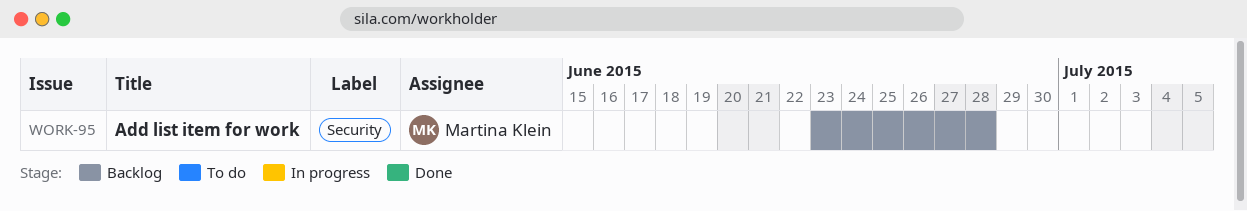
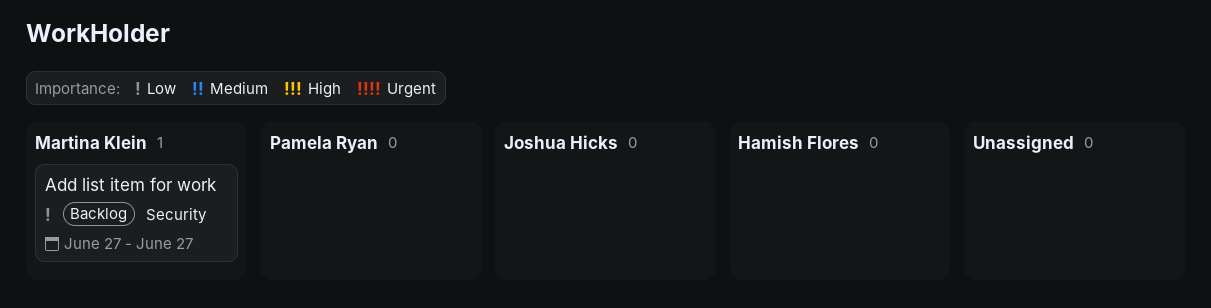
Add list item for work, start: Jun 23 -> Jun 27
Add list item for work, due: Jun 28 -> Jun 27

